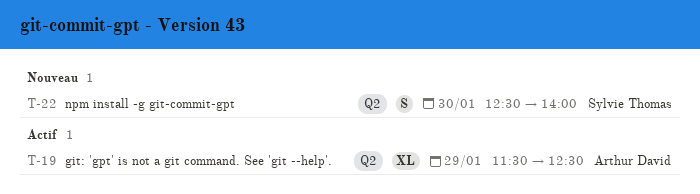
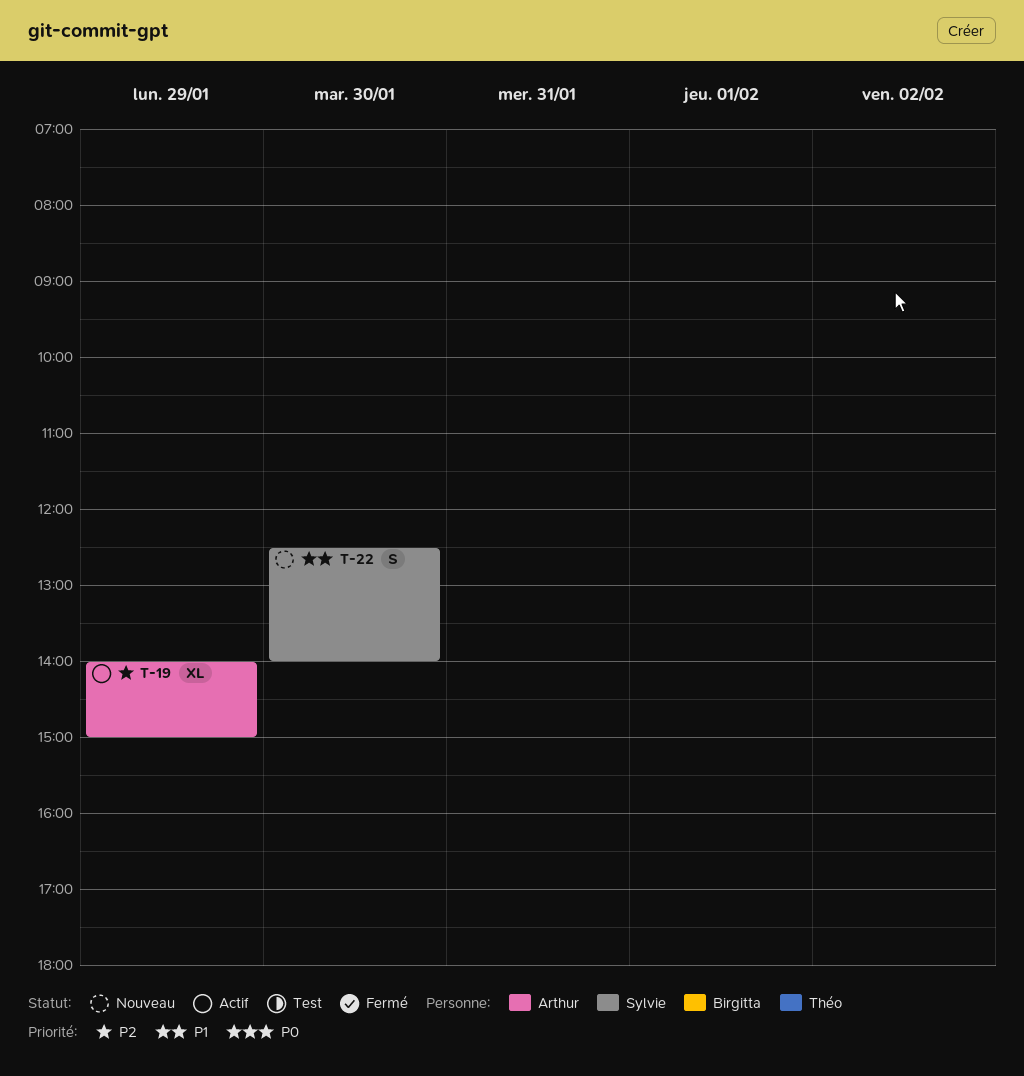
T-19, begins: 11:30 -> 14:00
T-19, ends: 12:30 -> 15:00

